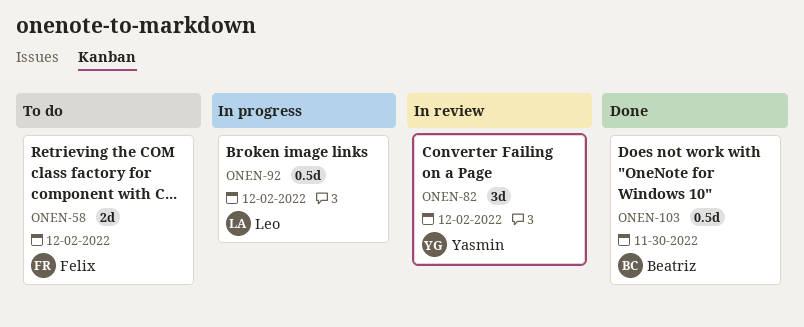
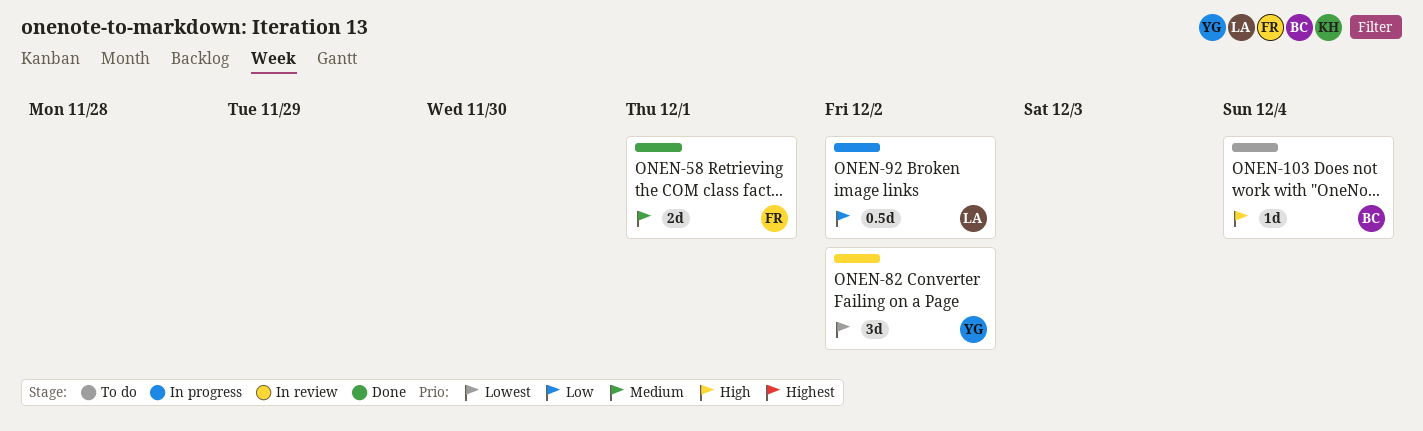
ONEN-58, status: To do -> Done
ONEN-58, due: Dec 2 -> Dec 1
ONEN-103, status: Done -> To do
ONEN-103, estimate: 0.5d -> 1d
ONEN-103, due: Nov 30 -> Dec 4

